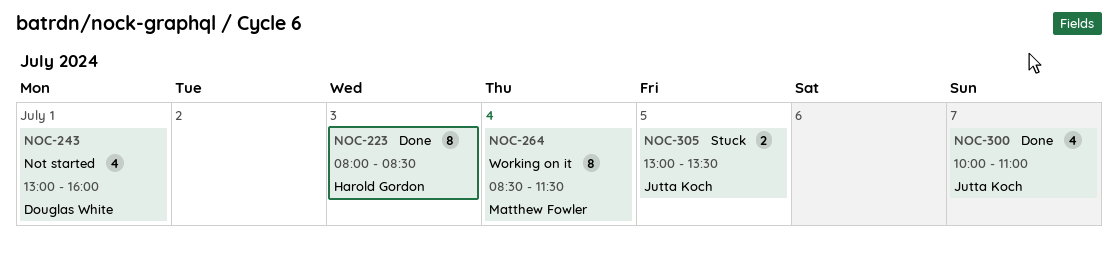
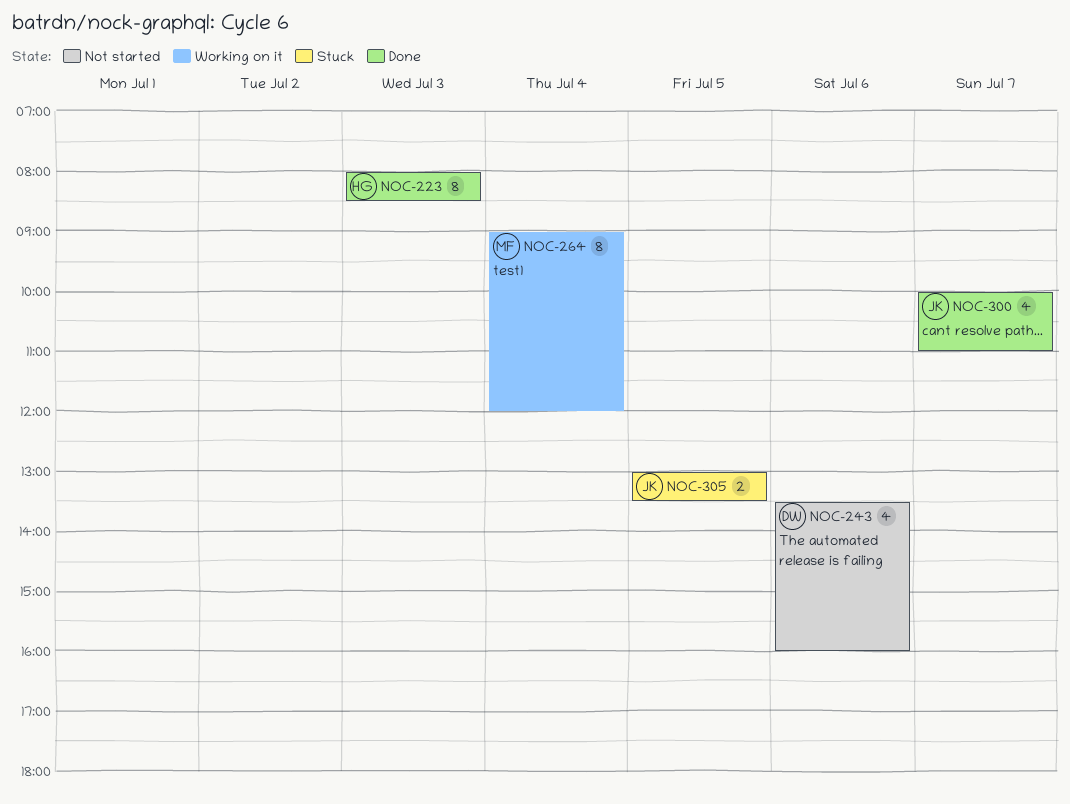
NOC-243, day: Jul 1 -> Jul 6
NOC-243, begins: 13:00 -> 13:30
NOC-264, begins: 08:30 -> 09:00
NOC-264, ends: 11:30 -> 12:00

